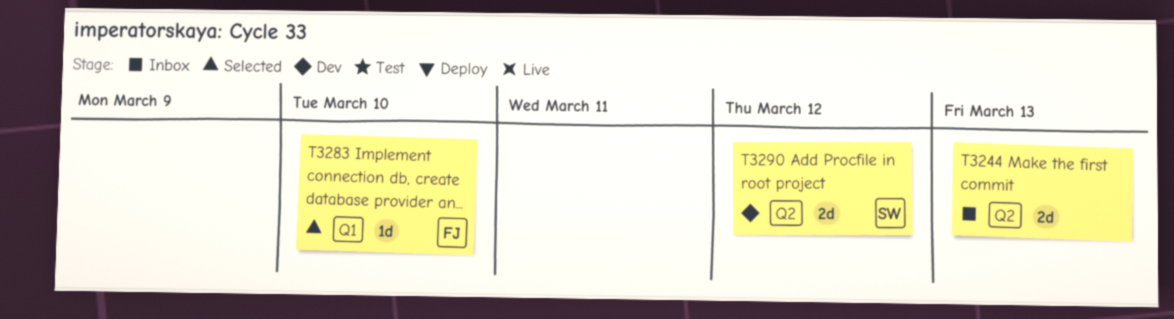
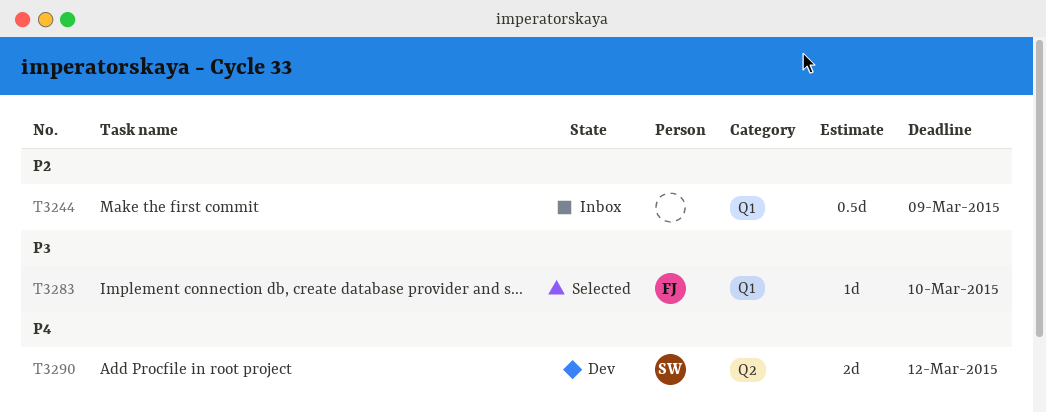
T3244, label: Q2 -> Q1
T3244, estimate: 2d -> 0.5d
T3244, due: Mar 13 -> Mar 9

